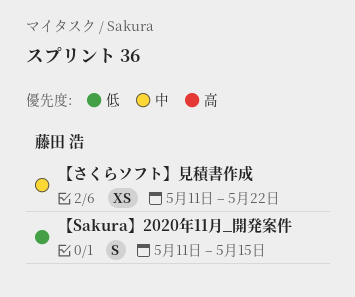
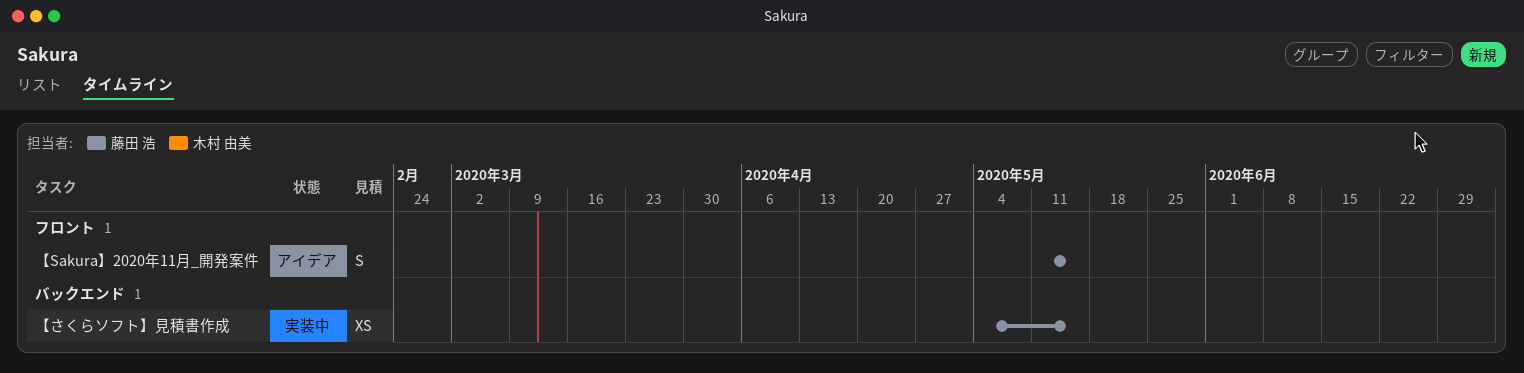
【さくらソフト】見積書作成, start: May 11 -> May 4
【さくらソフト】見積書作成, due: May 22 -> May 15

